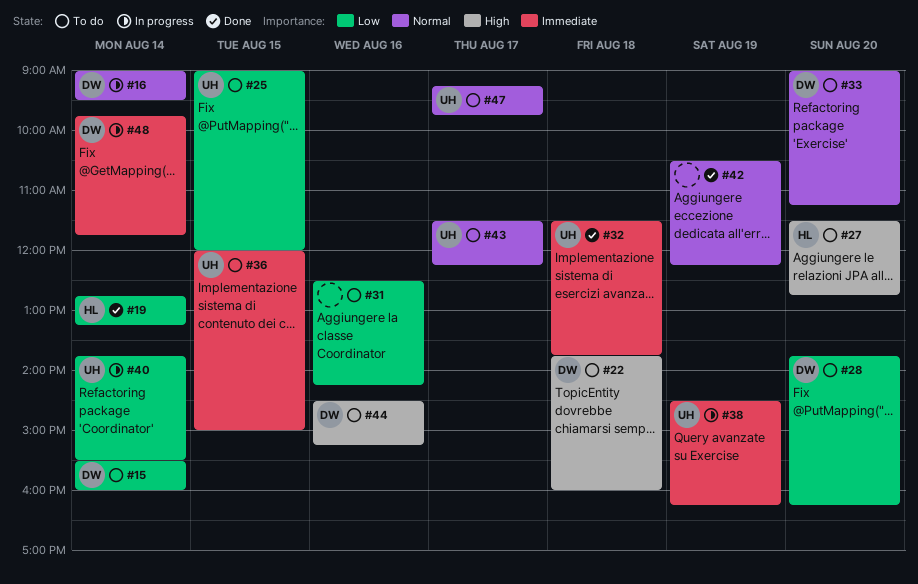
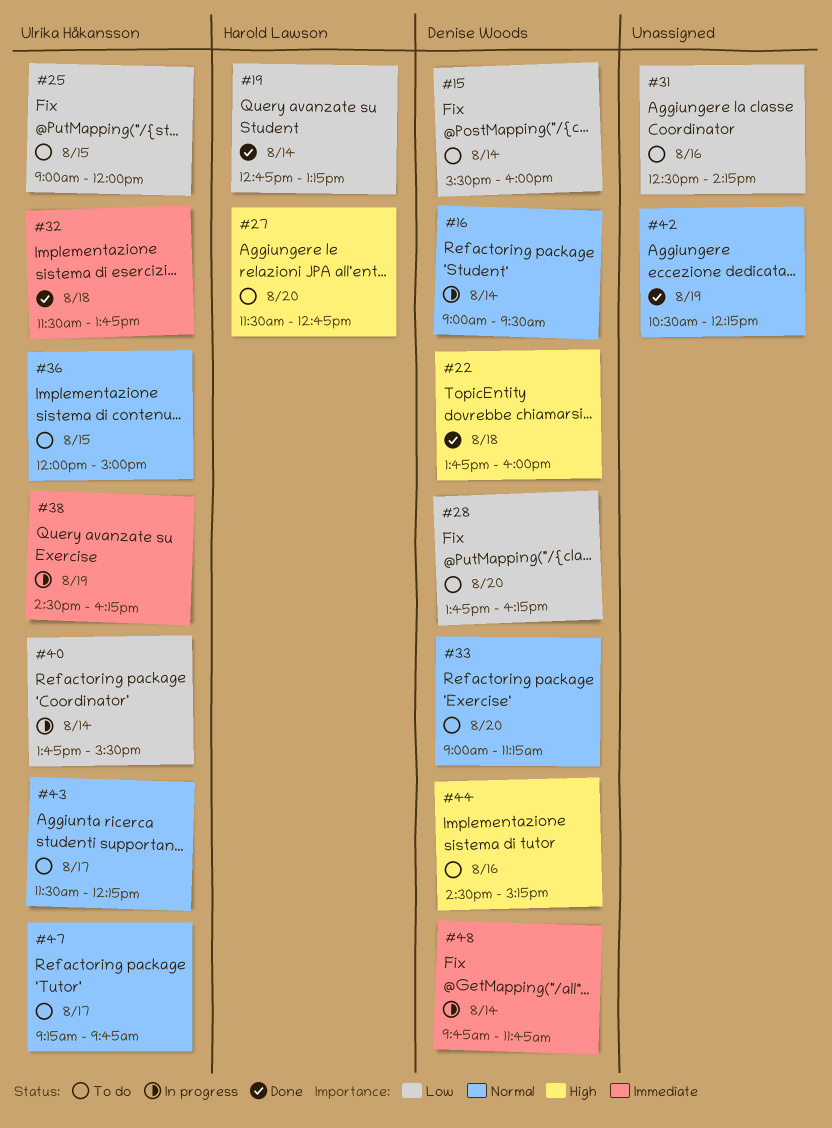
#22, status: To do -> Done
#36, priority: Immediate -> Normal

